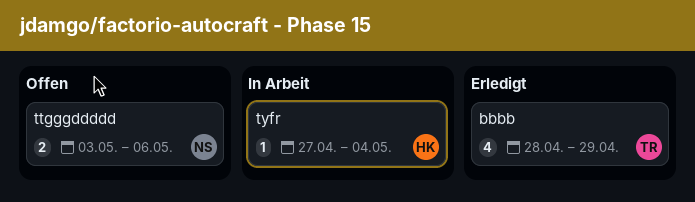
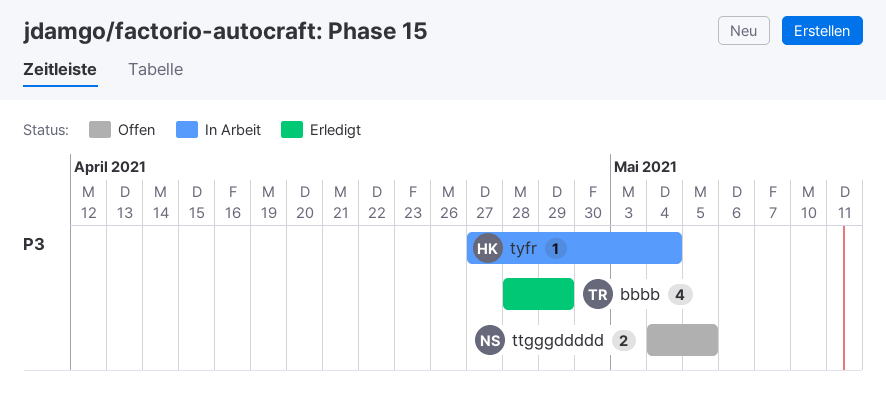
ttgggddddd, start: May 3 -> May 4
ttgggddddd, due: May 6 -> May 5

